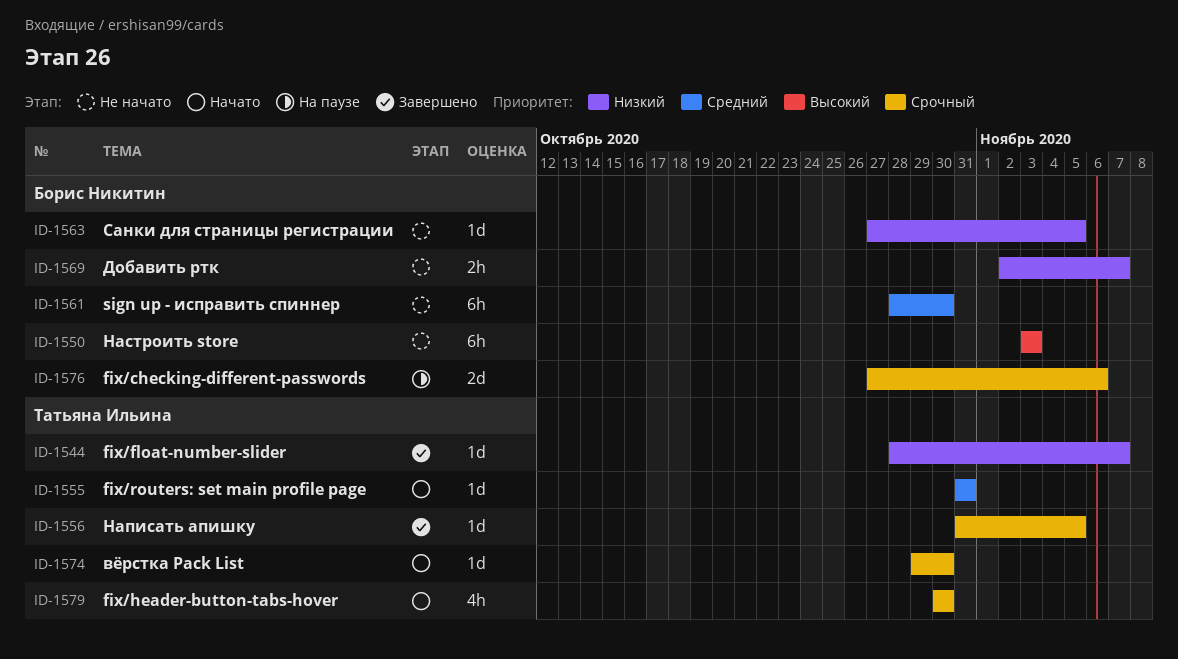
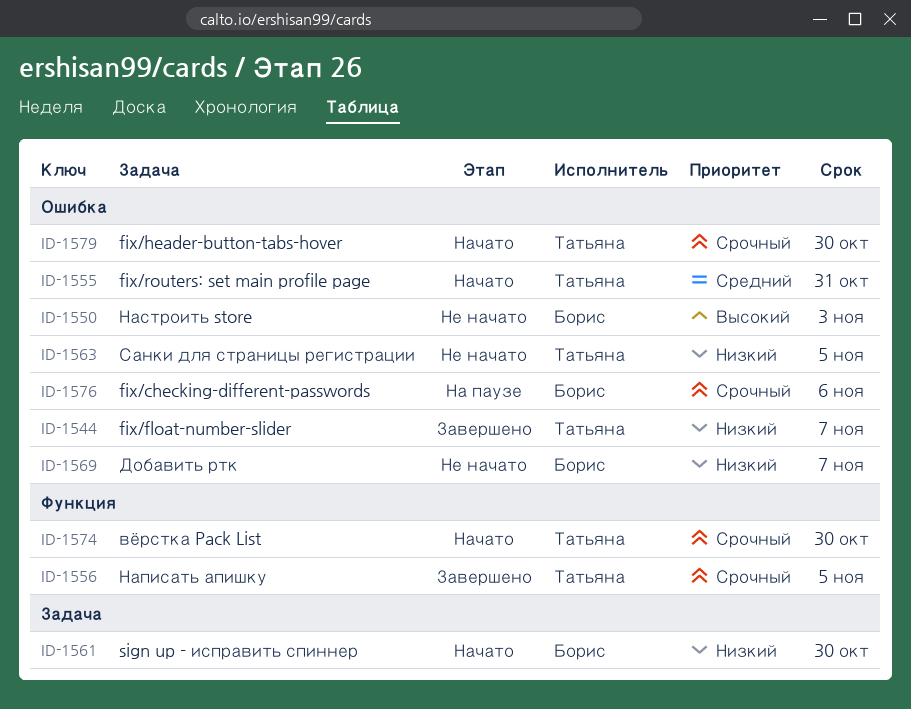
ID-1561, status: Не начато -> Начато
ID-1561, priority: Средний -> Низкий
ID-1563, owner: Борис Никитин -> Татьяна Ильина

